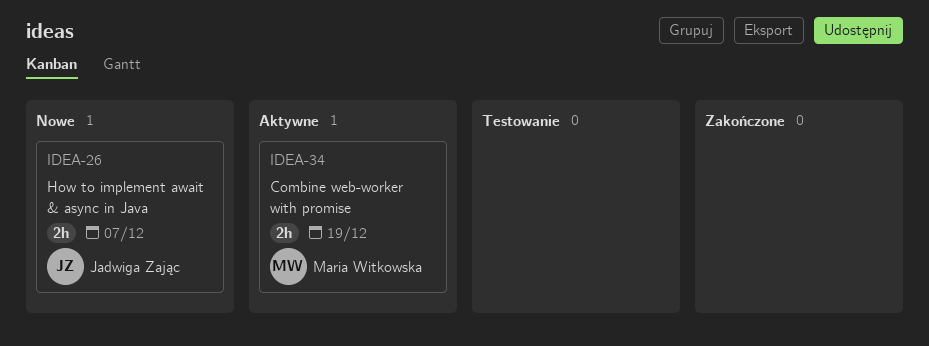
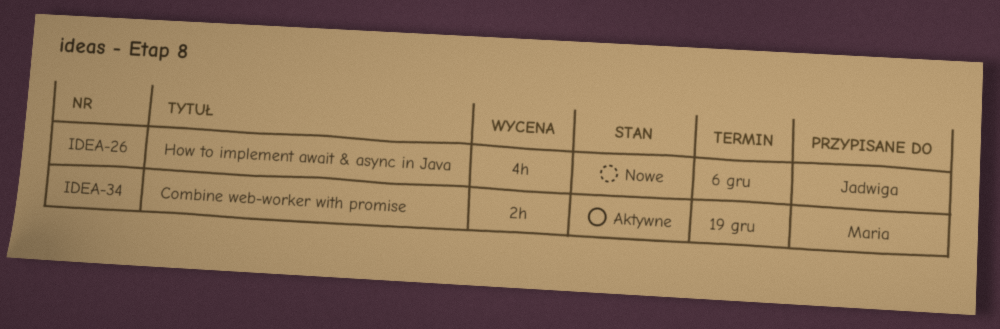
IDEA-26, estimate: 2h -> 4h
IDEA-26, due: Dec 7 -> Dec 6

